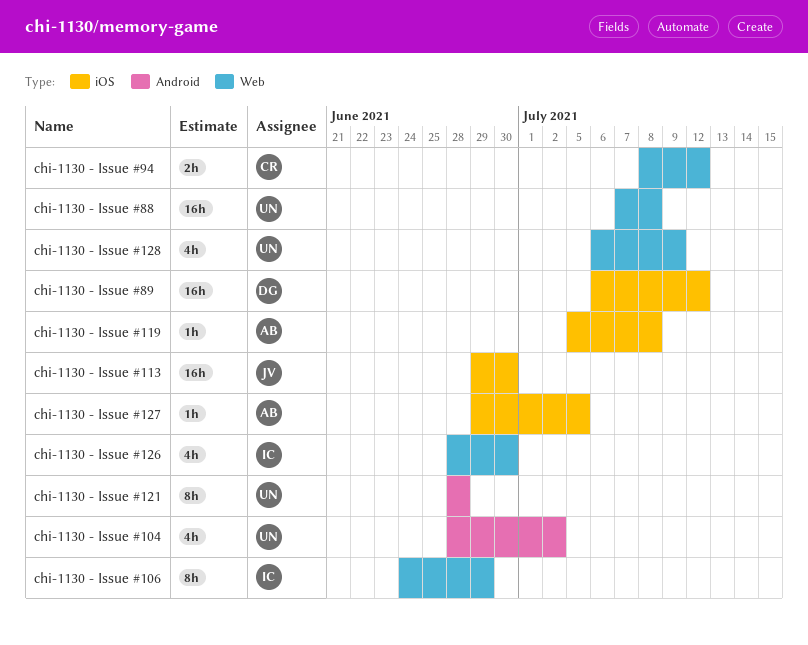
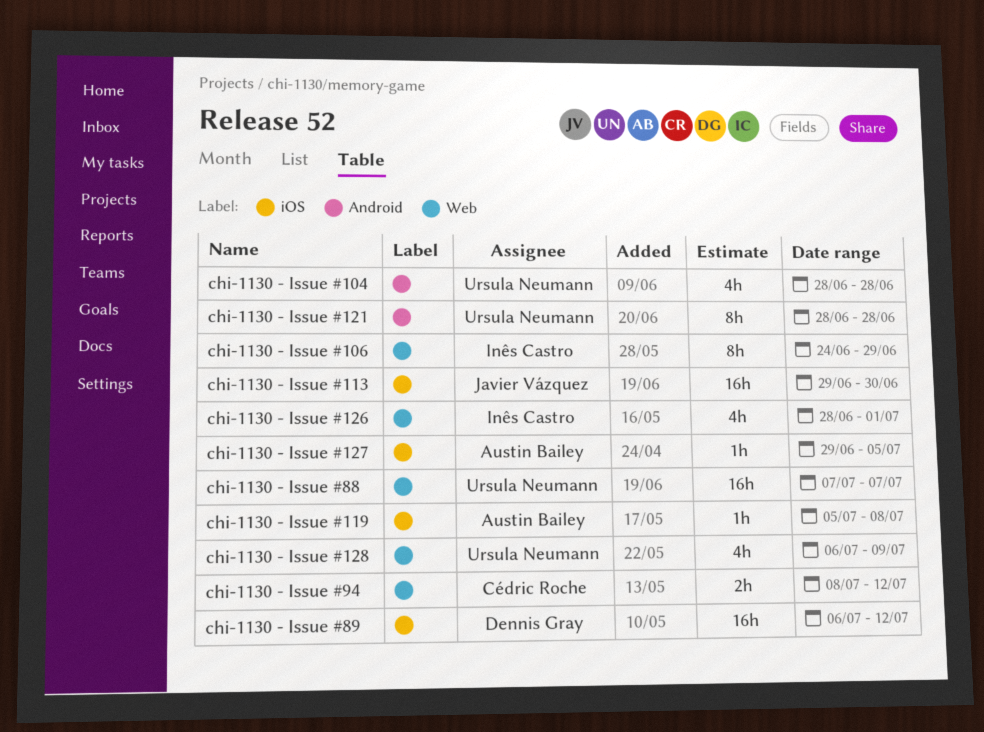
chi-1130 - Issue #104, due: Jul 2 -> Jun 28
chi-1130 - Issue #126, due: Jun 30 -> Jul 1
chi-1130 - Issue #88, due: Jul 8 -> Jul 7

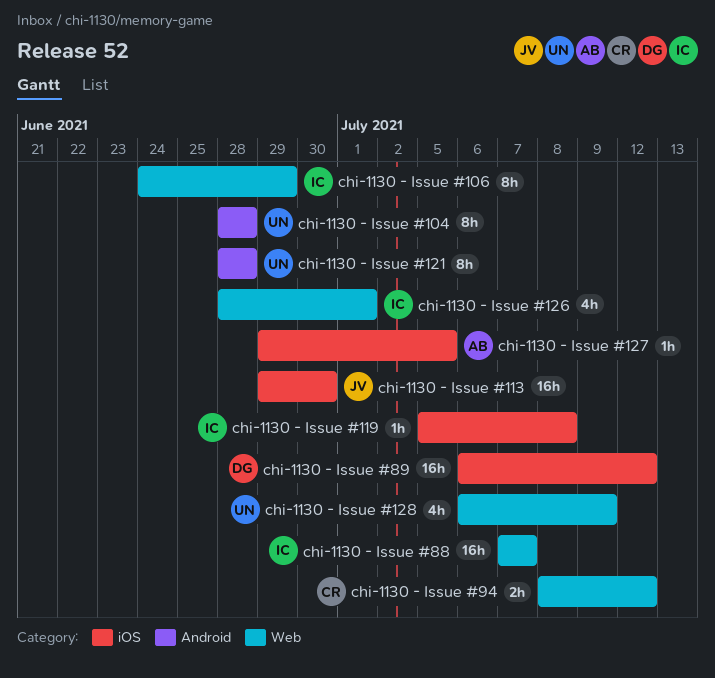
chi-1130 - Issue #104, estimate: 4h -> 8h
chi-1130 - Issue #119, owner: Austin Bailey -> Inês Castro
chi-1130 - Issue #88, owner: Ursula Neumann -> Inês Castro

